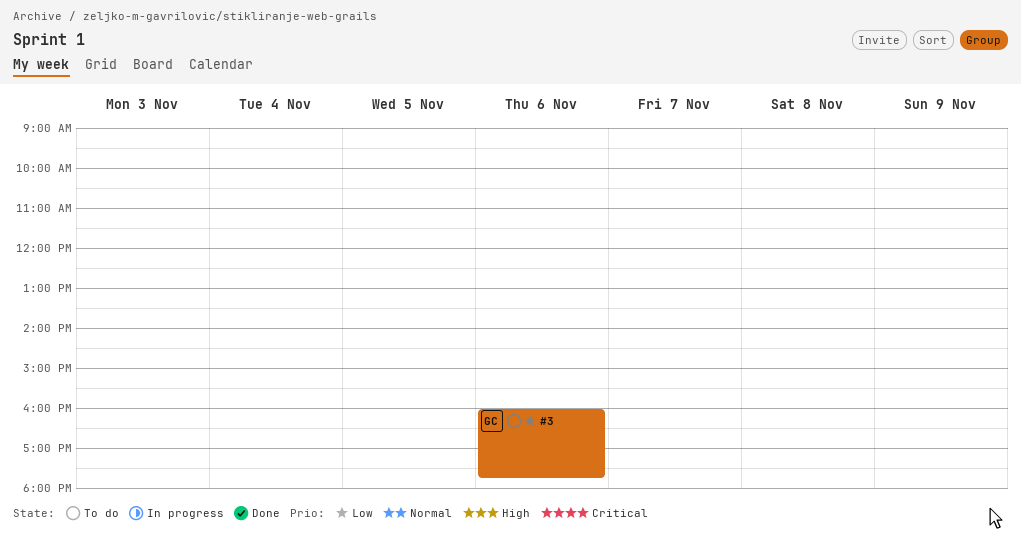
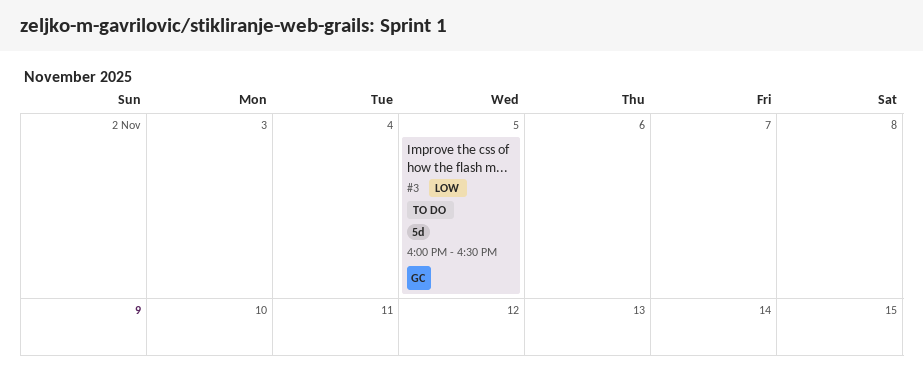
#3, day: Nov 6 -> Nov 5
#3, ends: 17:45 -> 16:30

